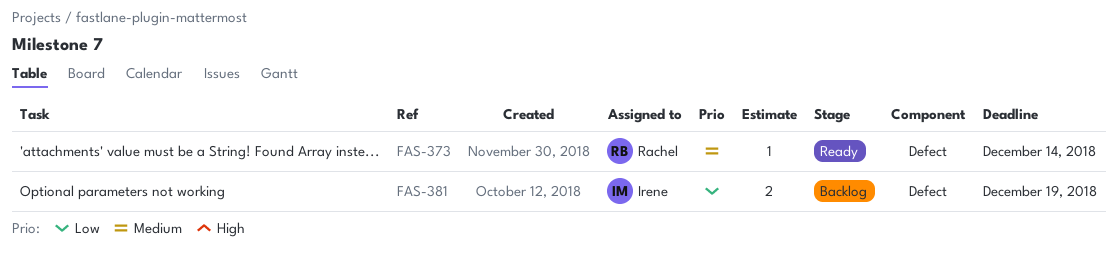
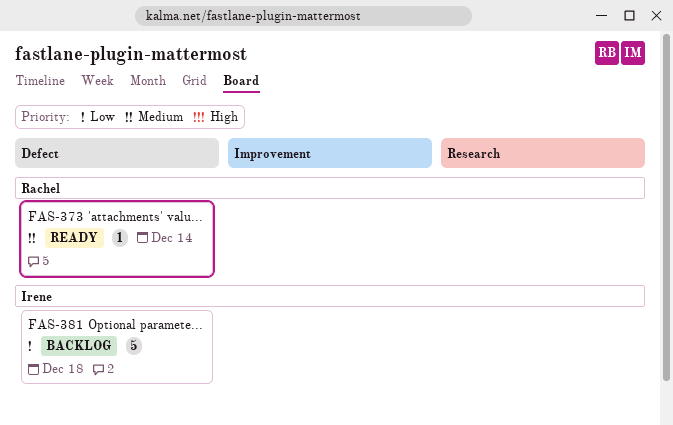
FAS-381, estimate: 2 -> 5
FAS-381, due: Dec 19 -> Dec 18

